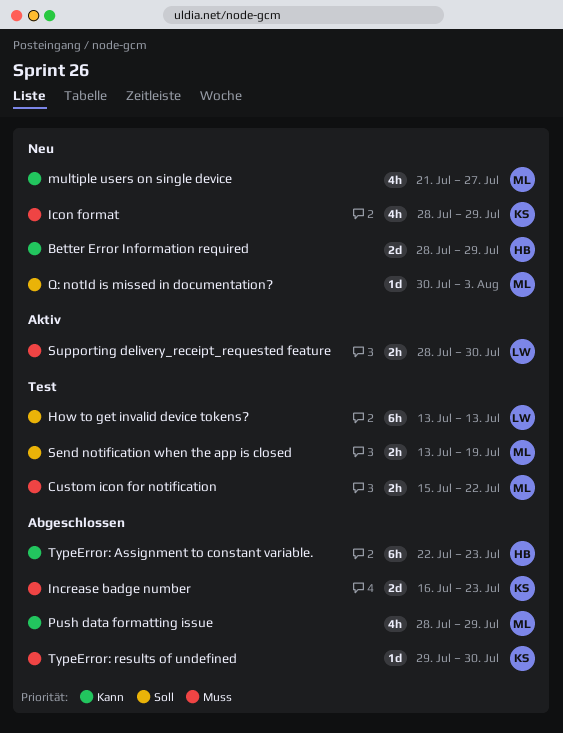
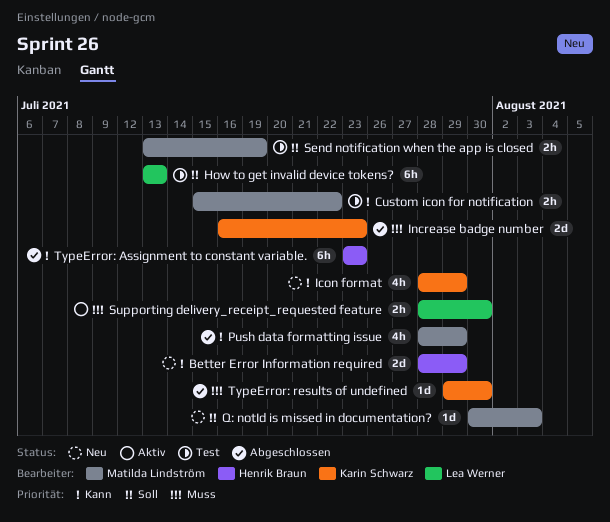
Custom icon for notification, priority: Muss -> Kann
Icon format, priority: Muss -> Kann
multiple users on single device: present -> none
TypeError: Assignment to constant variable., start: Jul 22 -> Jul 23

